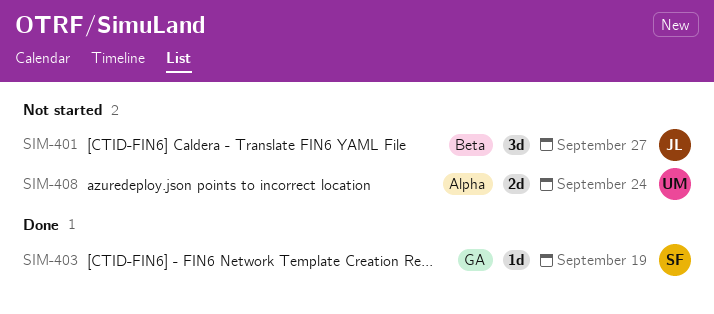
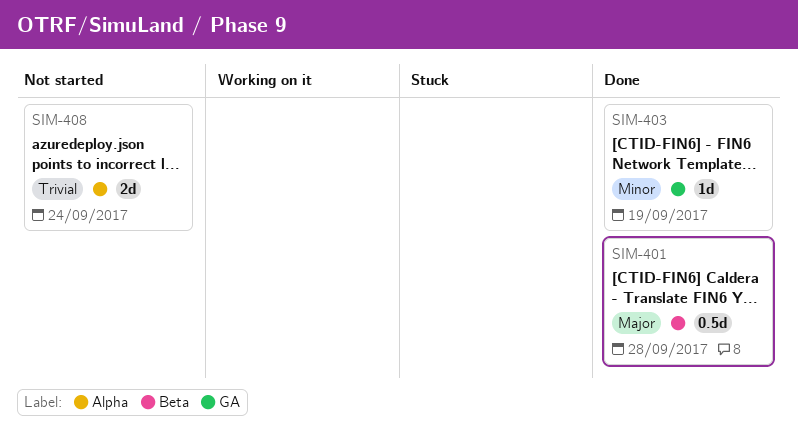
SIM-401, status: Not started -> Done
SIM-401, estimate: 3d -> 0.5d
SIM-401, due: Sep 27 -> Sep 28

